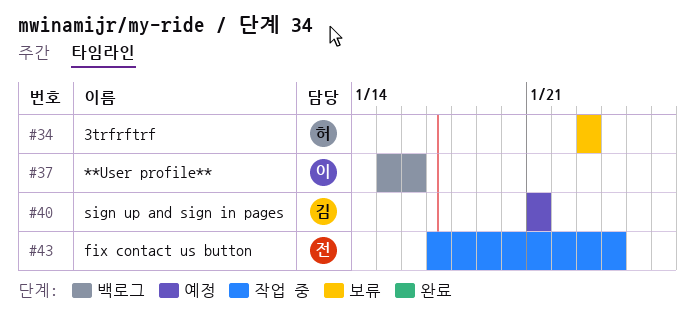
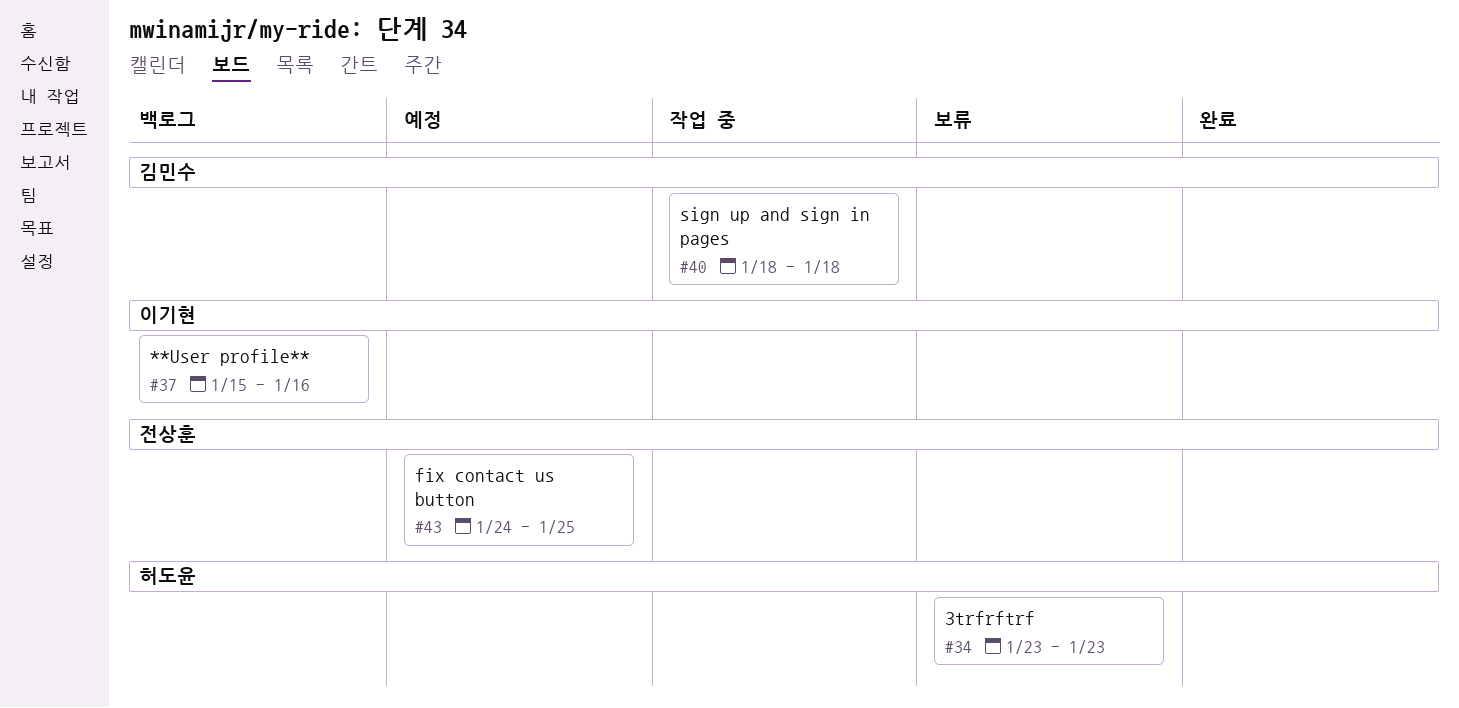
#40, status: 예정 -> 작업 중
#40, start: Jan 21 -> Jan 18
#40, due: Jan 21 -> Jan 18
#43, status: 작업 중 -> 예정
#43, start: Jan 17 -> Jan 24
#43, due: Jan 24 -> Jan 25

